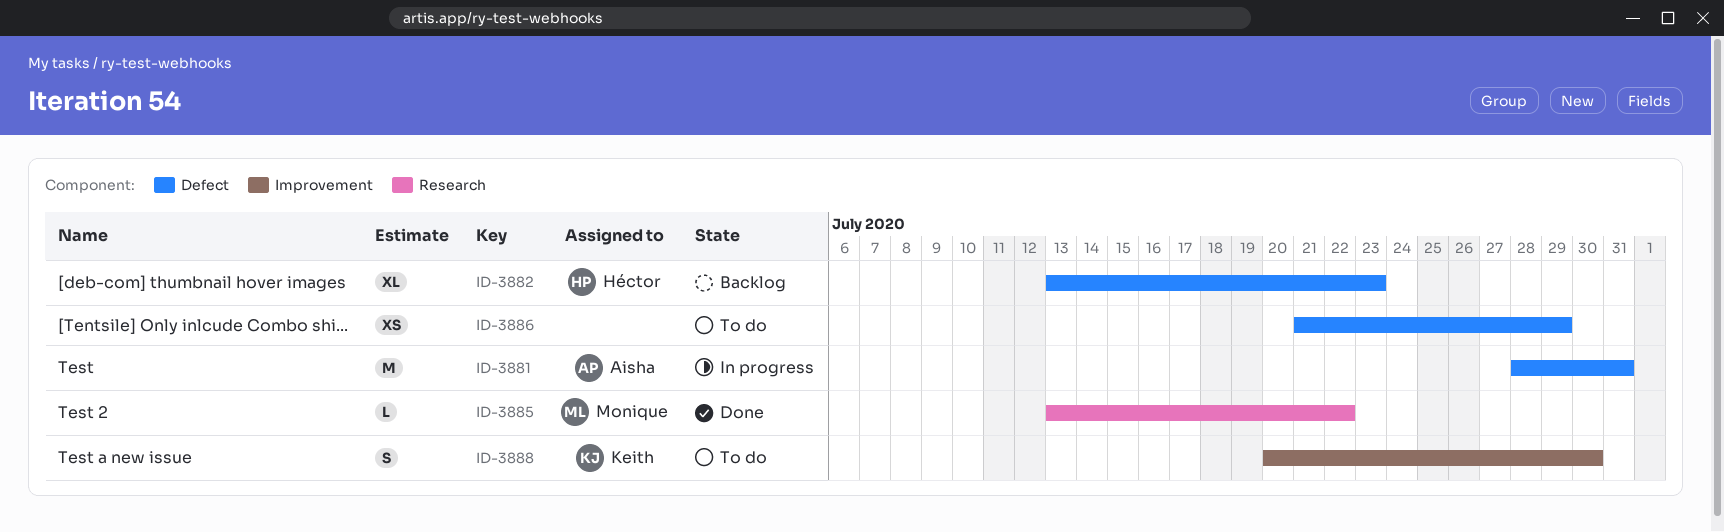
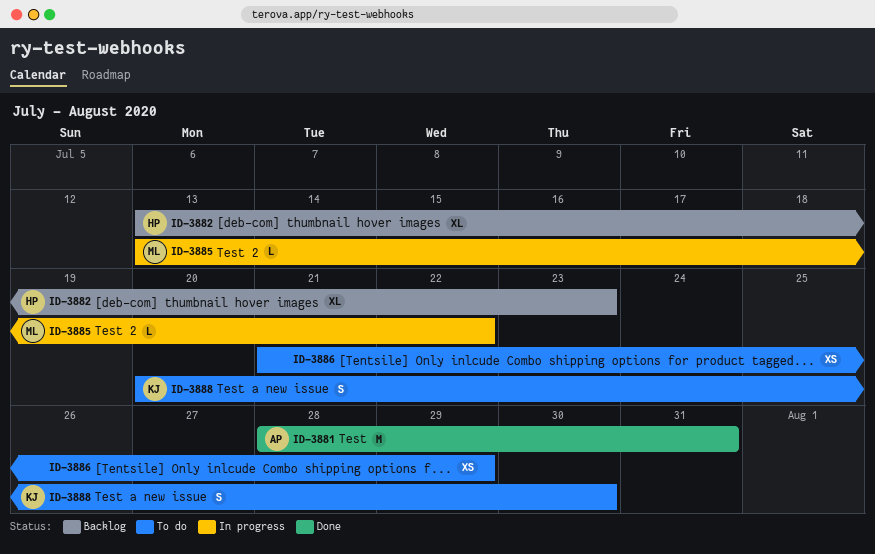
ID-3881, status: In progress -> Done
ID-3885, status: Done -> In progress

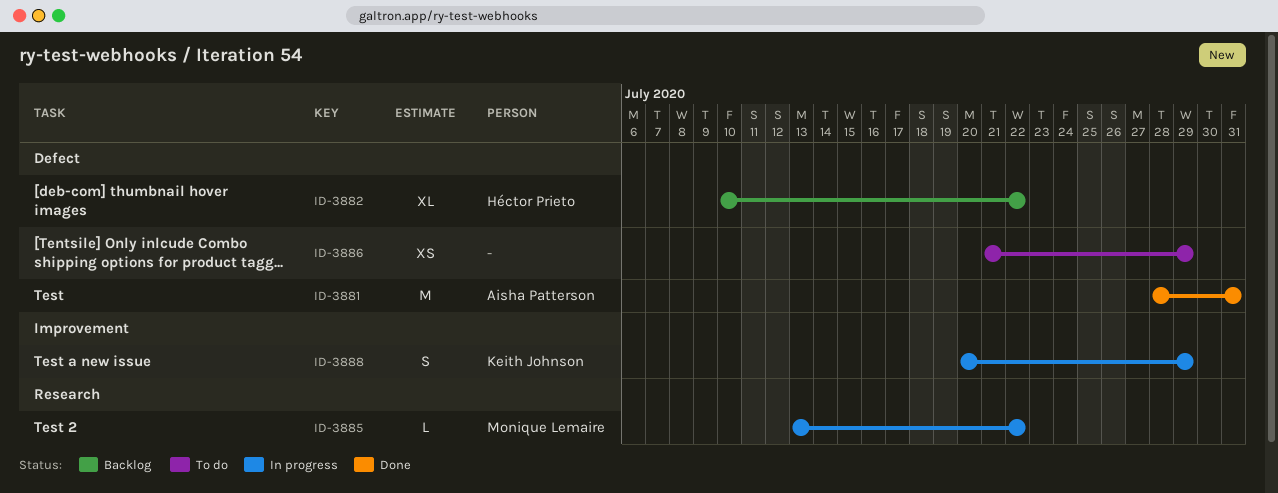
ID-3882, start: Jul 13 -> Jul 10
ID-3882, due: Jul 23 -> Jul 22
ID-3888, status: To do -> In progress
ID-3888, due: Jul 30 -> Jul 29

